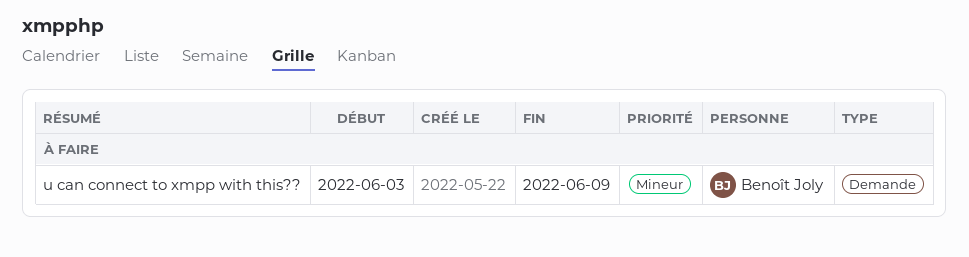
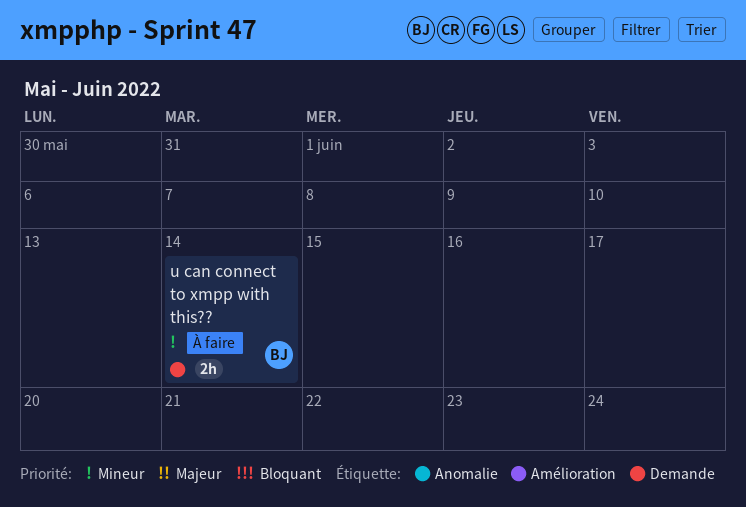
u can connect to xmpp with this??, due: Jun 9 -> Jun 14

